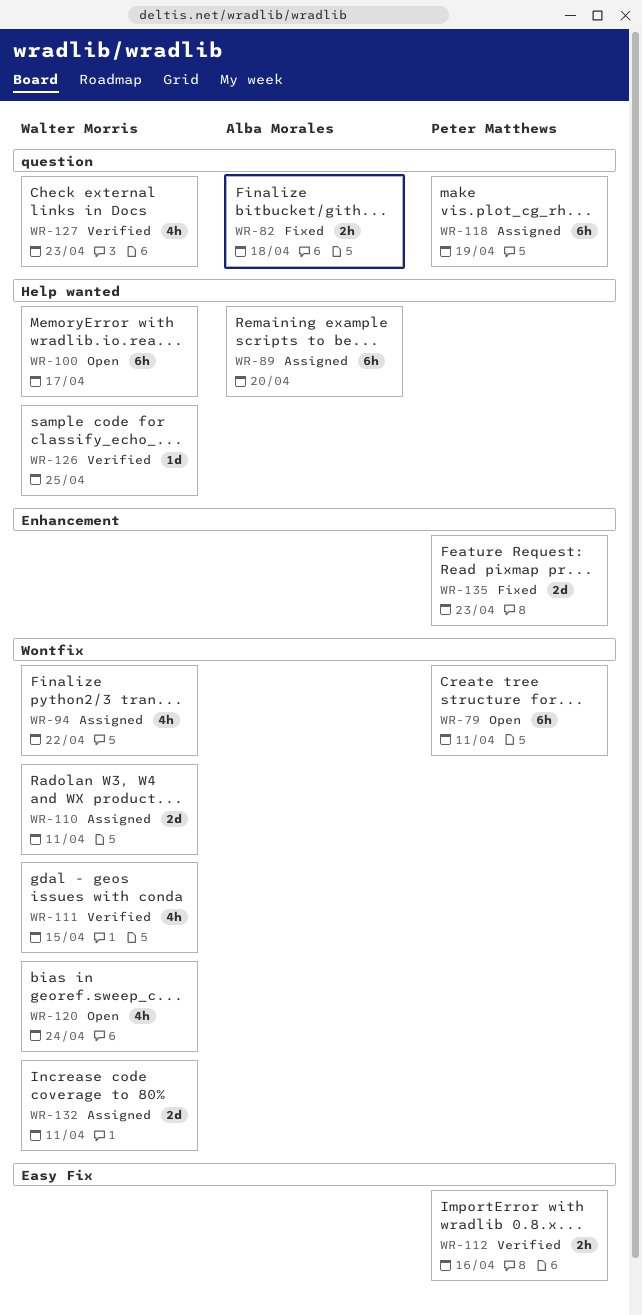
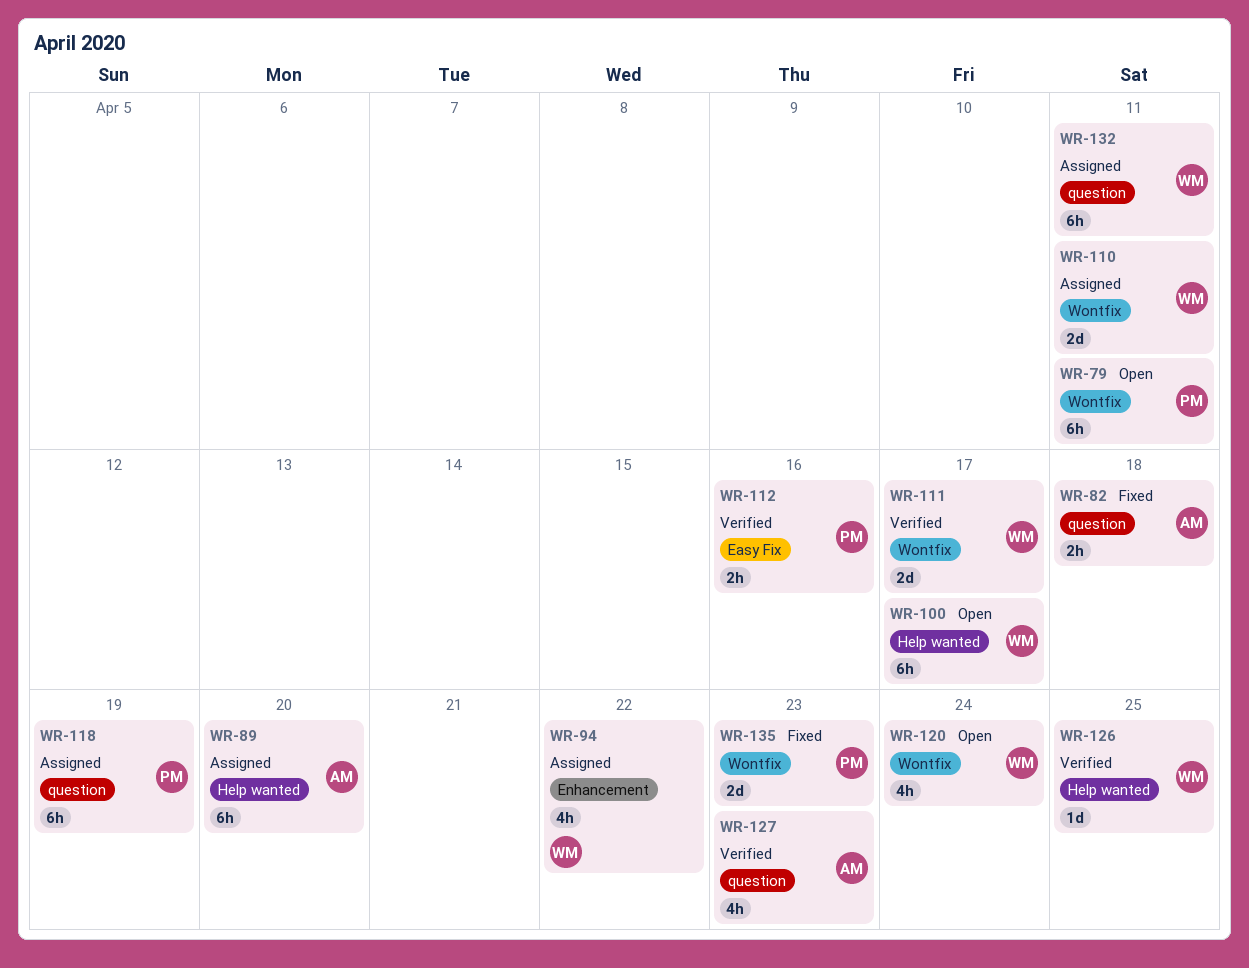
WR-94, label: Wontfix -> Enhancement
WR-111, estimate: 4h -> 2d
WR-111, due: Apr 15 -> Apr 17
WR-127, owner: Walter Morris -> Alba Morales
WR-132, label: Wontfix -> question
WR-132, estimate: 2d -> 6h
WR-135, label: Enhancement -> Wontfix

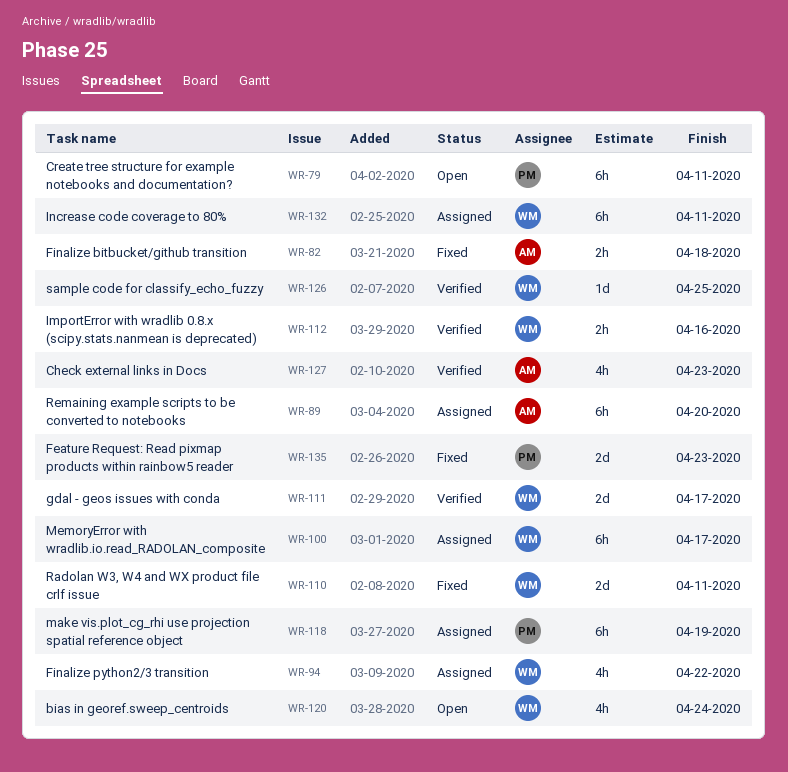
WR-100, status: Open -> Assigned
WR-110, status: Assigned -> Fixed
WR-112, owner: PM -> WM

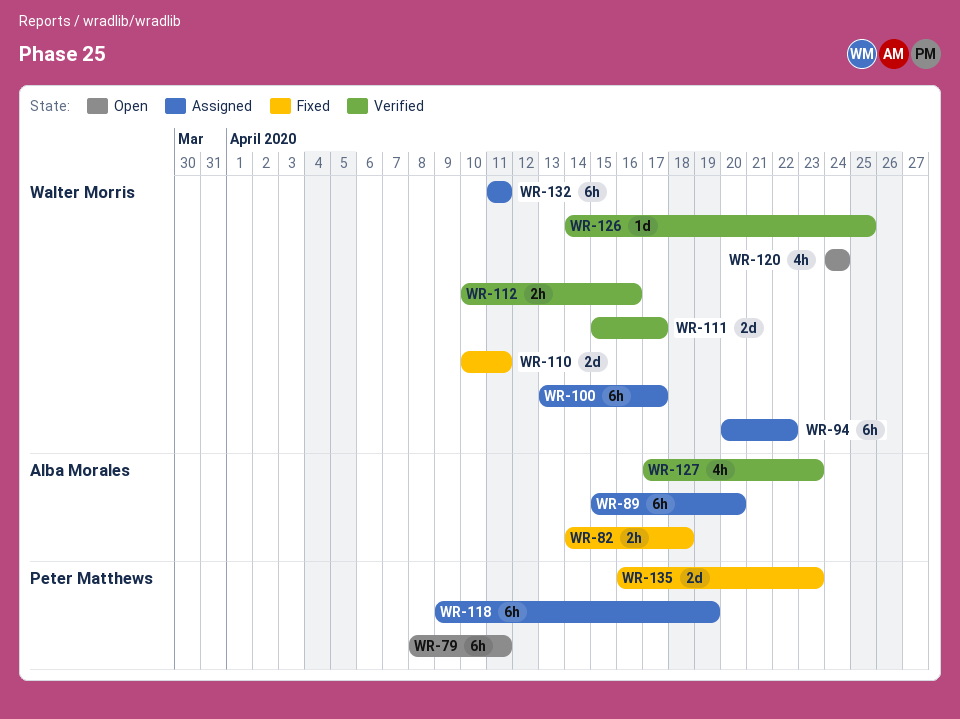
WR-94, estimate: 4h -> 6h

